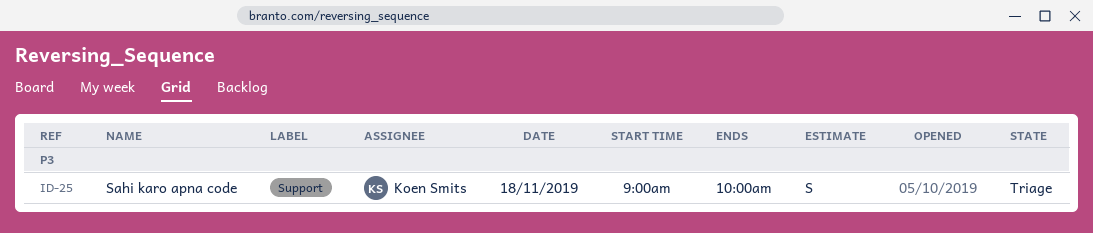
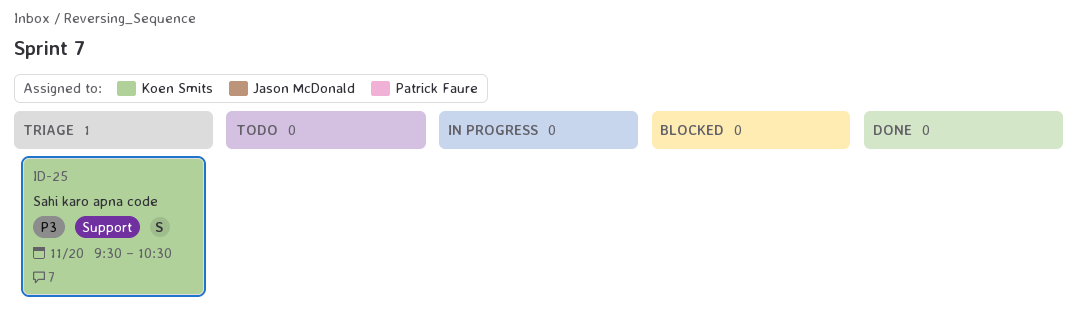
ID-25, day: Nov 18 -> Nov 20
ID-25, begins: 09:00 -> 09:30
ID-25, ends: 10:00 -> 10:30

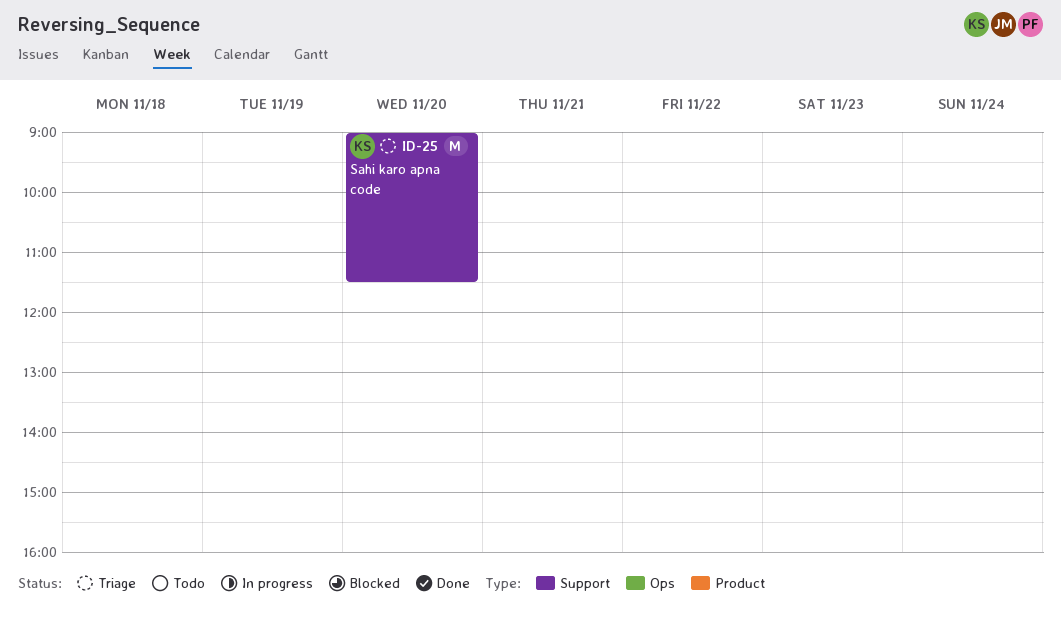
ID-25, estimate: S -> M
ID-25, begins: 09:30 -> 09:00
ID-25, ends: 10:30 -> 11:30

